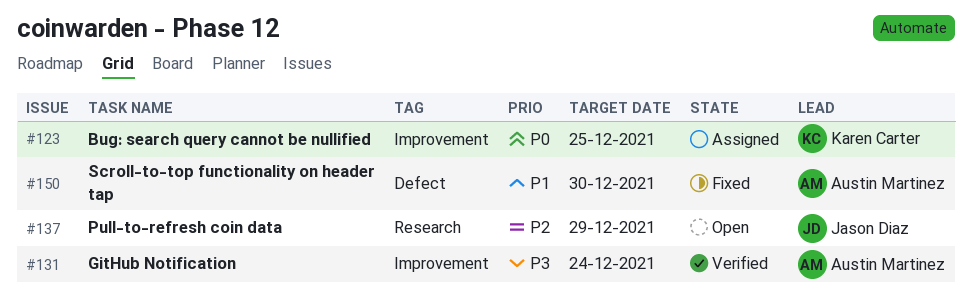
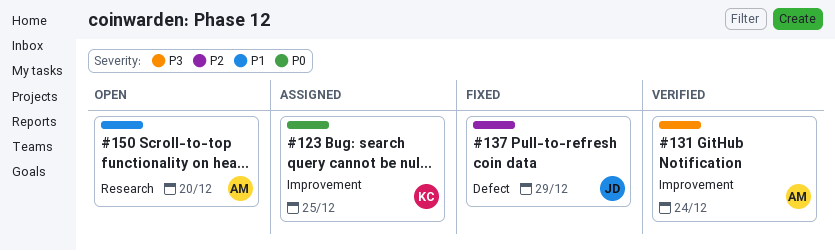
#137, status: Open -> Fixed
#137, label: Research -> Defect
#150, status: Fixed -> Open
#150, label: Defect -> Research
#150, due: Dec 30 -> Dec 20

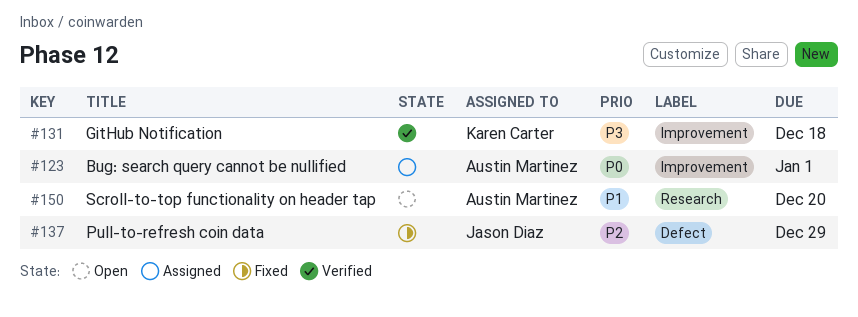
#123, owner: Karen Carter -> Austin Martinez
#123, due: Dec 25 -> Jan 1
#131, owner: Austin Martinez -> Karen Carter
#131, due: Dec 24 -> Dec 18

